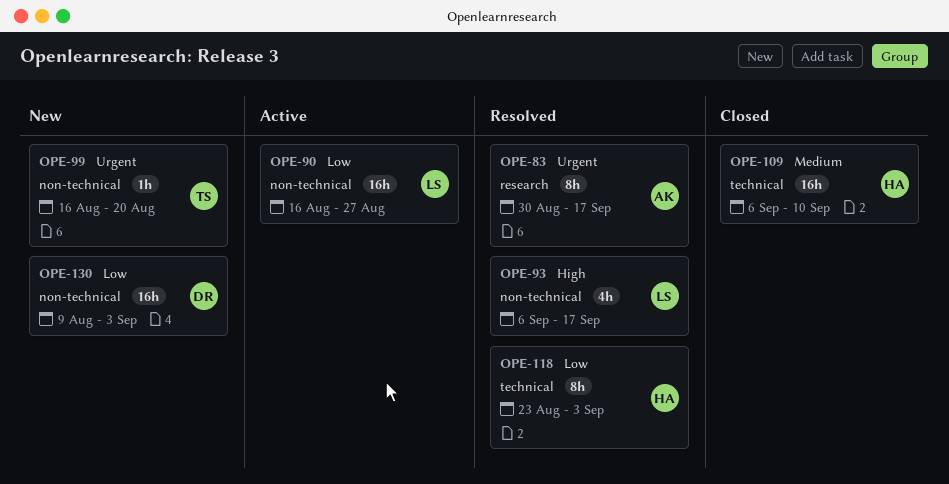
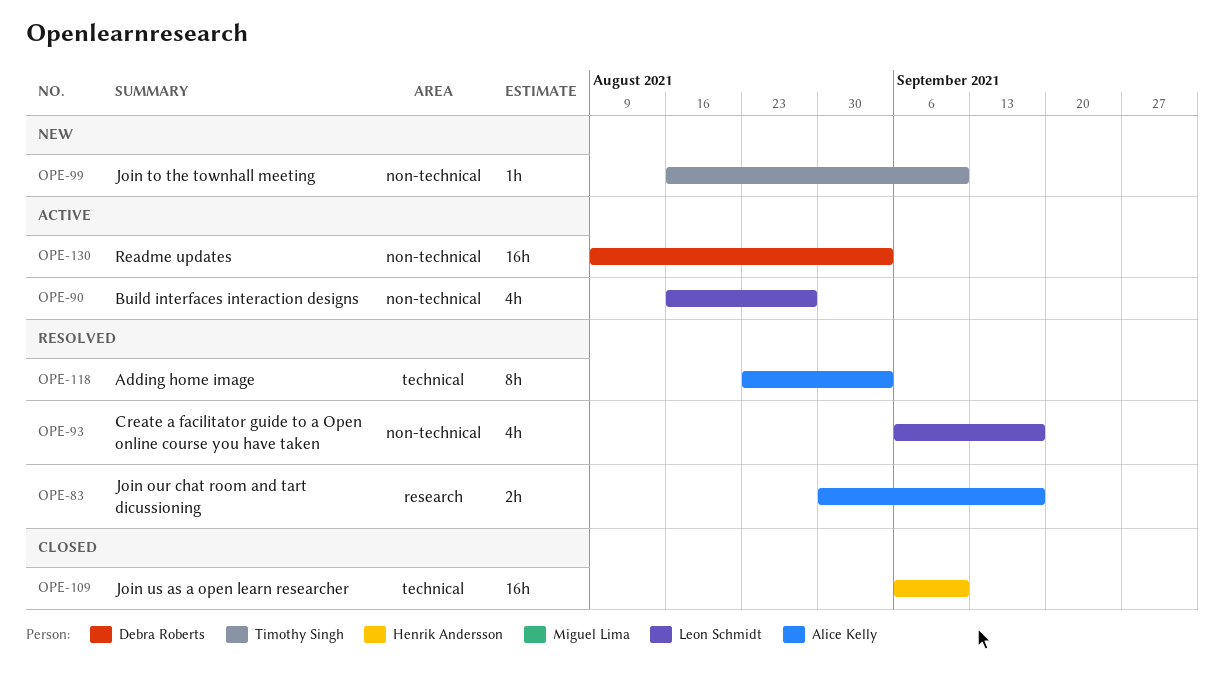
OPE-83, estimate: 8h -> 2h
OPE-90, estimate: 16h -> 4h
OPE-99, due: Aug 20 -> Sep 10
OPE-118, owner: Henrik Andersson -> Alice Kelly
OPE-130, status: New -> Active

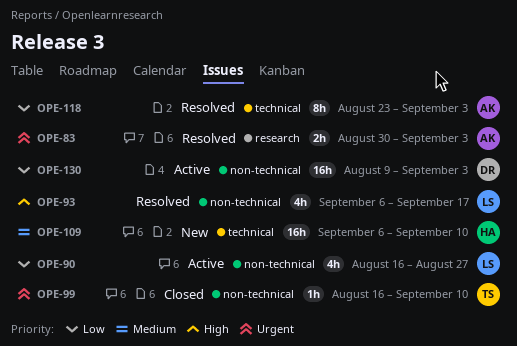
OPE-83, due: Sep 17 -> Sep 3
OPE-99, status: New -> Closed
OPE-109, status: Closed -> New

